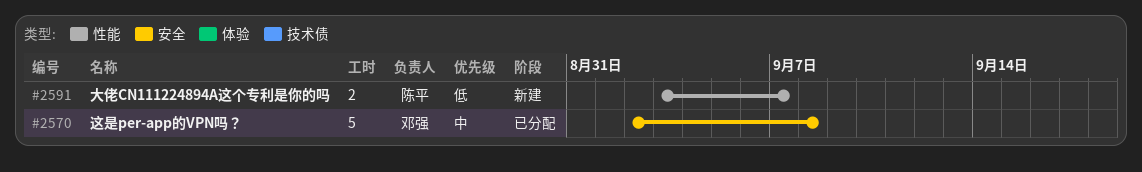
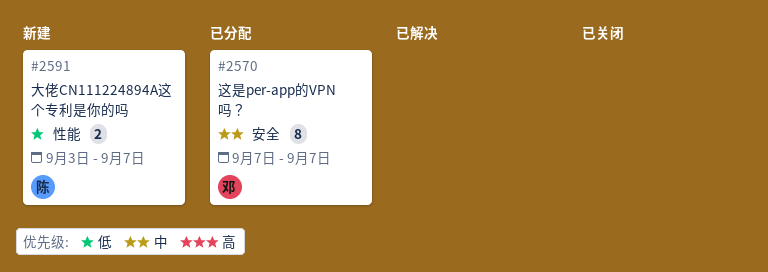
#2570, estimate: 5 -> 8
#2570, start: Sep 2 -> Sep 7
#2570, due: Sep 8 -> Sep 7

